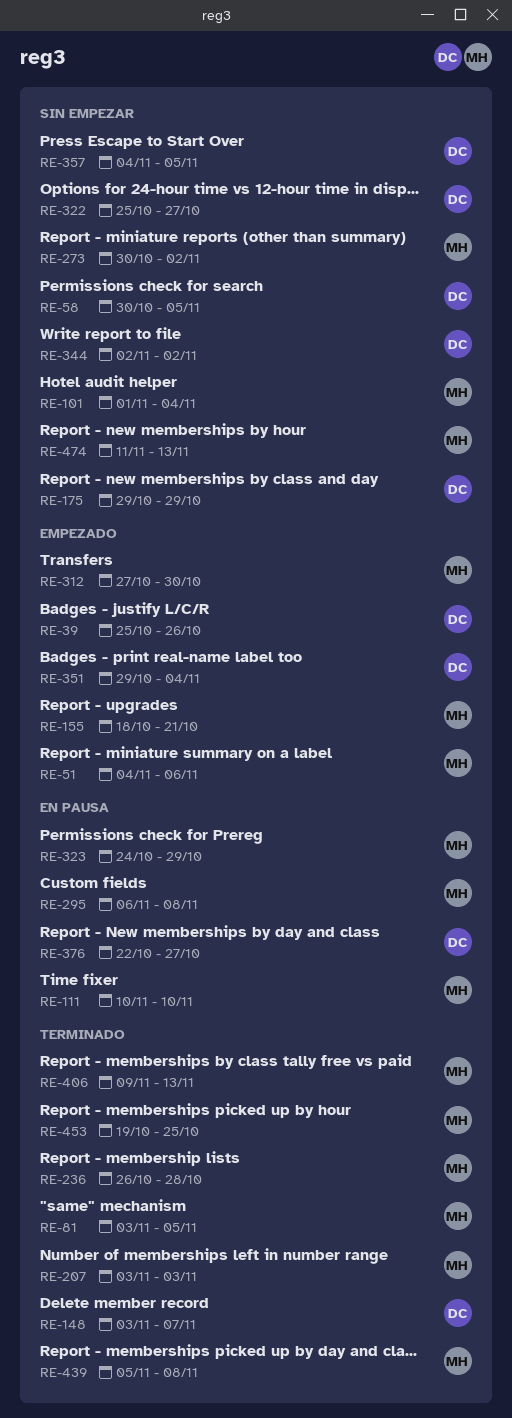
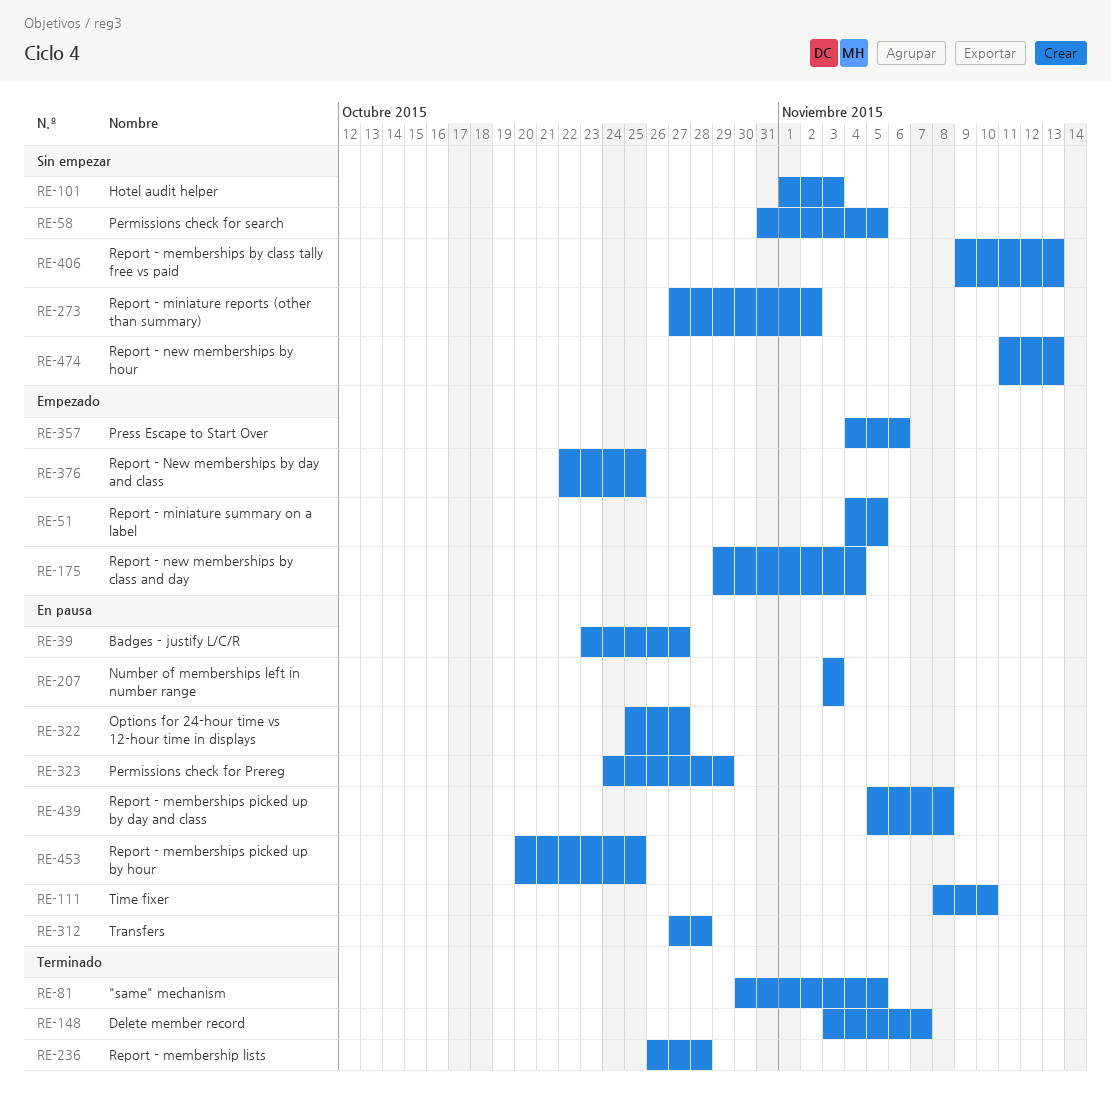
RE-39, status: Empezado -> En pausa
RE-39, start: Oct 25 -> Oct 23
RE-39, due: Oct 26 -> Oct 27
RE-51, due: Nov 6 -> Nov 5
RE-58, start: Oct 30 -> Oct 31
RE-81, start: Nov 3 -> Oct 30
RE-101, due: Nov 4 -> Nov 3
RE-111, start: Nov 10 -> Nov 8
RE-155: present -> none
RE-175, status: Sin empezar -> Empezado
RE-175, due: Oct 29 -> Nov 4
RE-207, status: Terminado -> En pausa
RE-273, start: Oct 30 -> Oct 27
RE-295: present -> none
RE-312, status: Empezado -> En pausa
RE-312, due: Oct 30 -> Oct 28
RE-322, status: Sin empezar -> En pausa
RE-344: present -> none
RE-351: present -> none
RE-357, status: Sin empezar -> Empezado
RE-357, due: Nov 5 -> Nov 6
RE-376, status: En pausa -> Empezado
RE-376, due: Oct 27 -> Oct 25
RE-406, status: Terminado -> Sin empezar
RE-439, status: Terminado -> En pausa
RE-453, status: Terminado -> En pausa
RE-453, start: Oct 19 -> Oct 20

